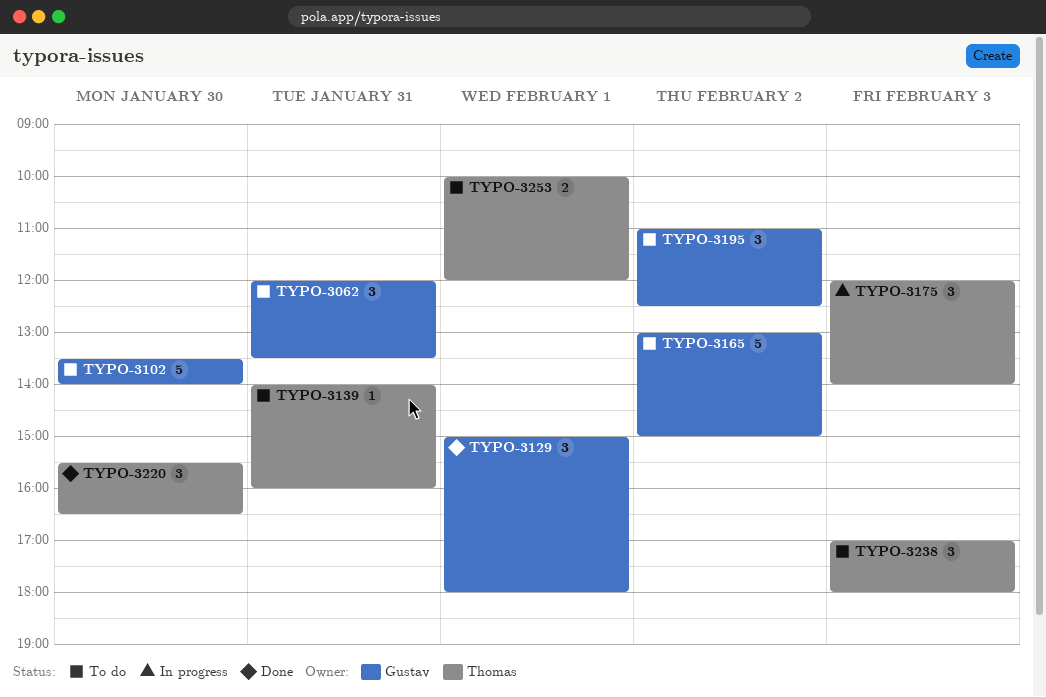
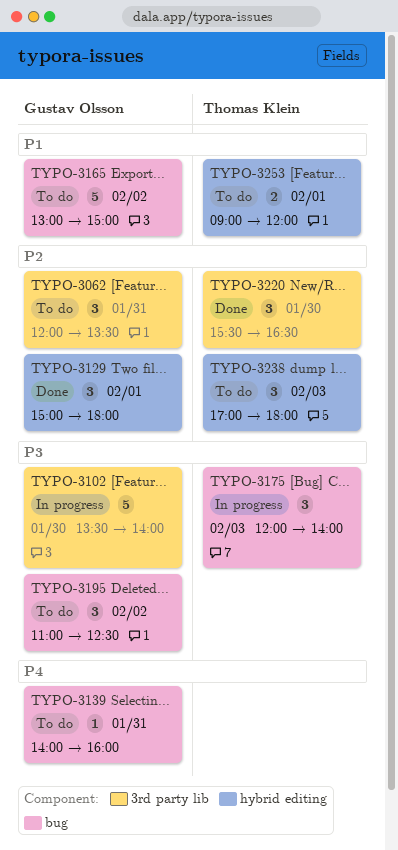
TYPO-3102, status: To do -> In progress
TYPO-3139, owner: Thomas Klein -> Gustav Olsson
TYPO-3253, begins: 10:00 -> 09:00

